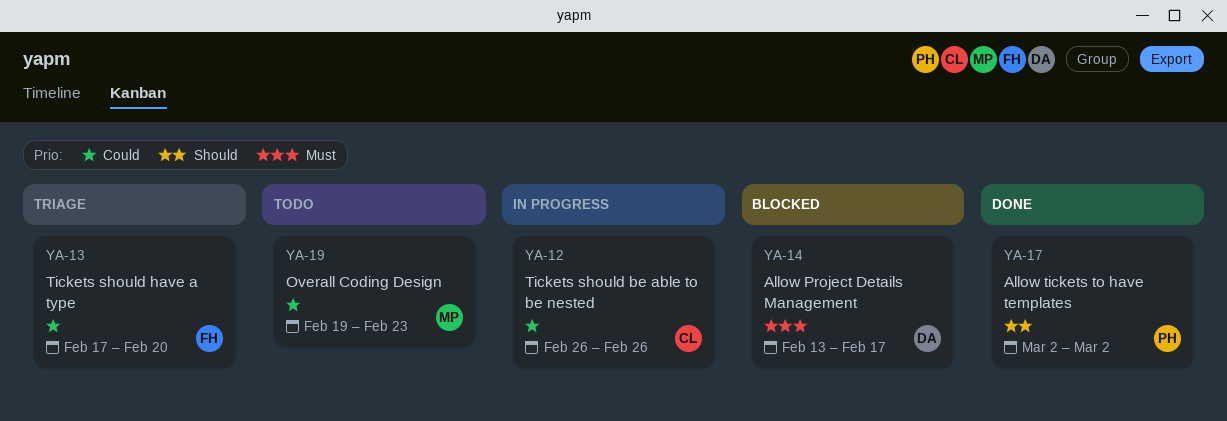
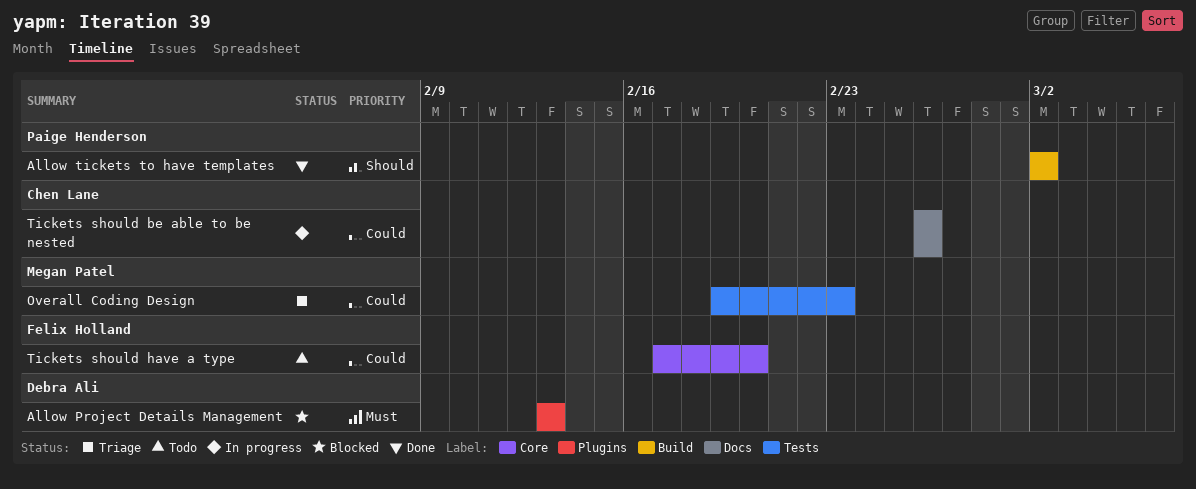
Allow Project Details Management, due: Feb 17 -> Feb 13
Overall Coding Design, status: Todo -> Triage
Tickets should have a type, status: Triage -> Todo

